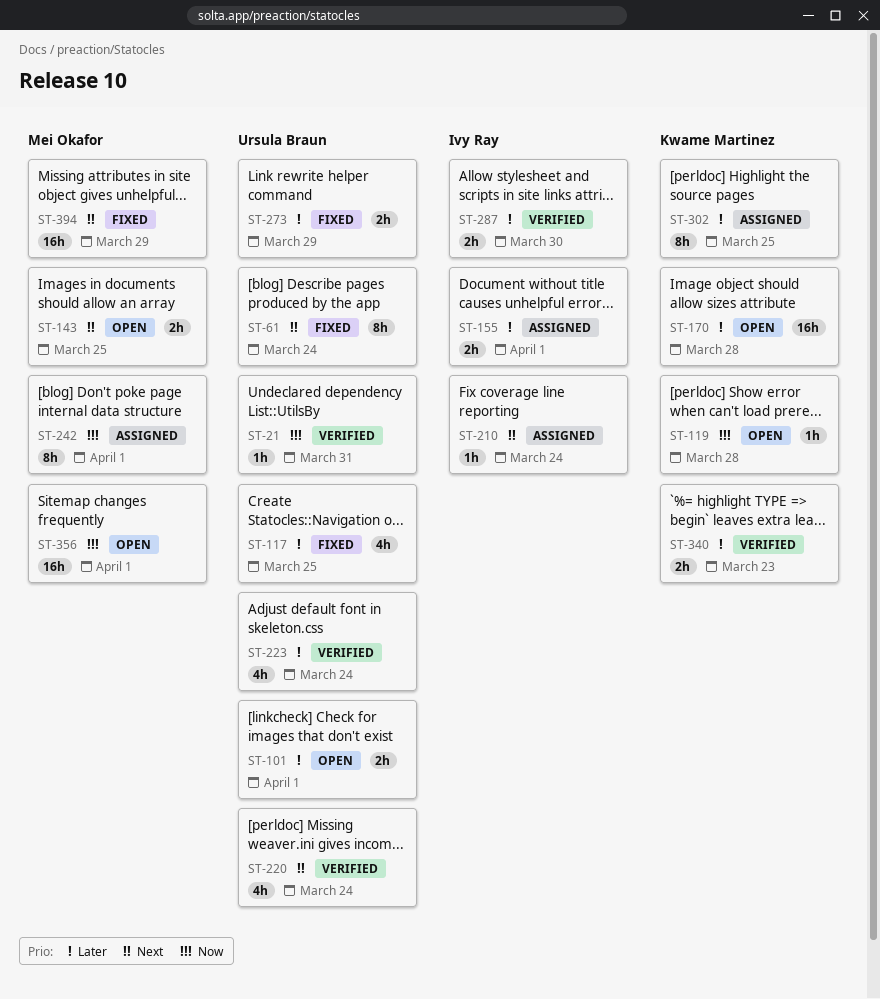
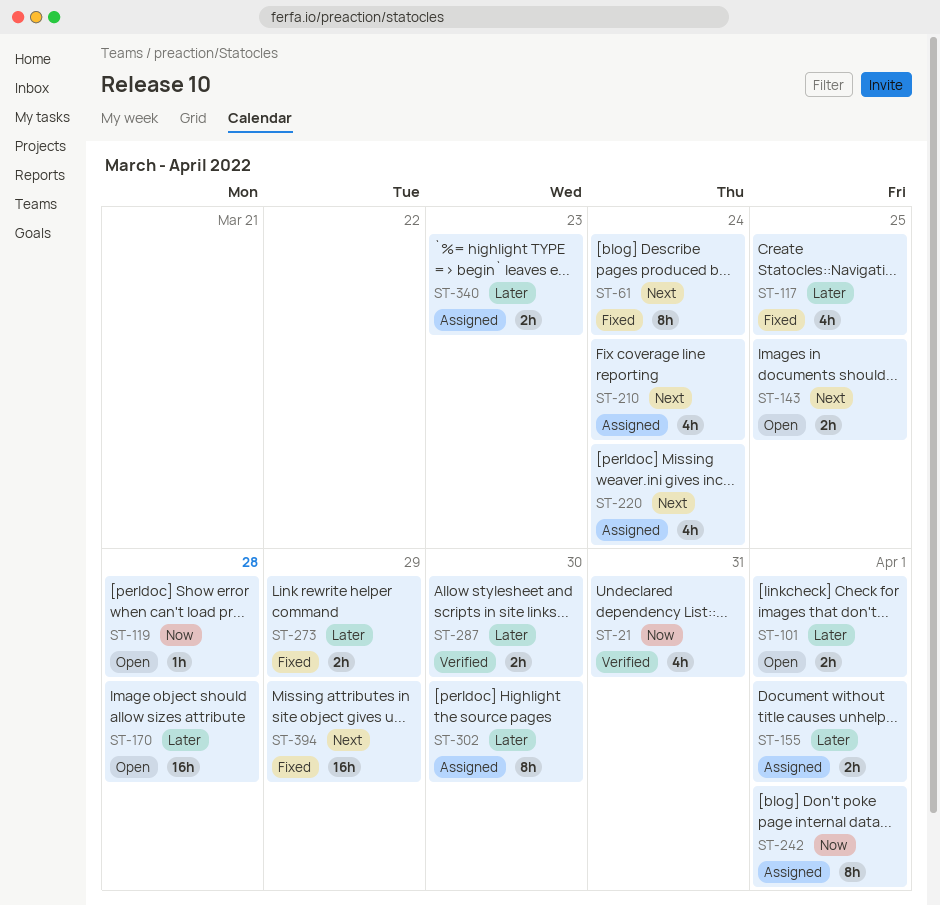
ST-21, estimate: 1h -> 4h
ST-210, estimate: 1h -> 4h
ST-220, status: Verified -> Assigned
ST-223: present -> none
ST-302, due: Mar 25 -> Mar 30
ST-340, status: Verified -> Assigned
ST-356: present -> none

